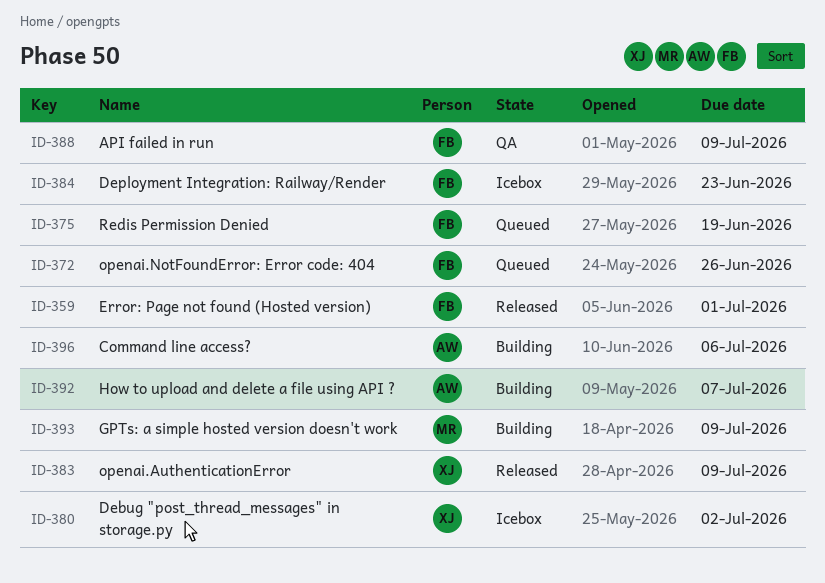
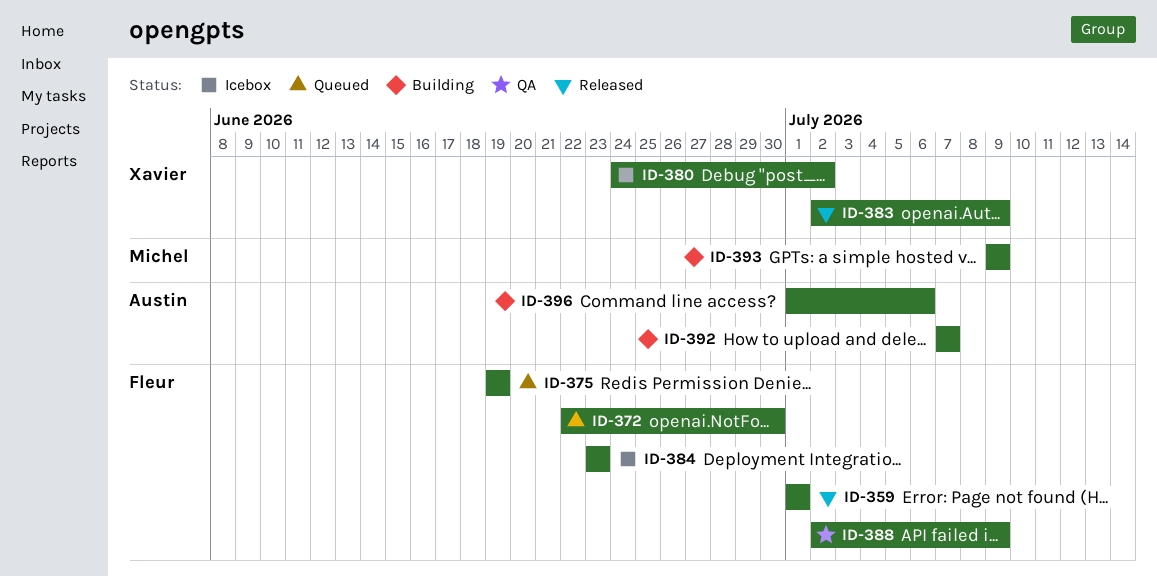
ID-372, due: Jun 26 -> Jun 30

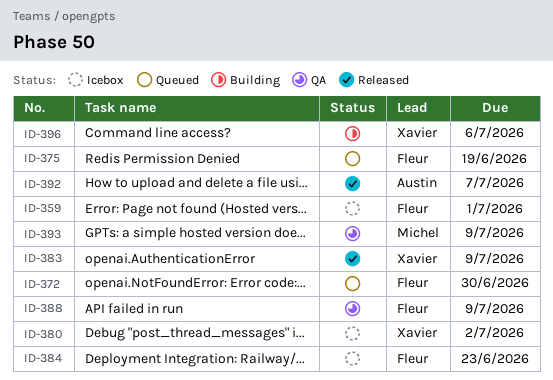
ID-359, status: Released -> Icebox
ID-392, status: Building -> Released
ID-393, status: Building -> QA
ID-396, owner: Austin -> Xavier

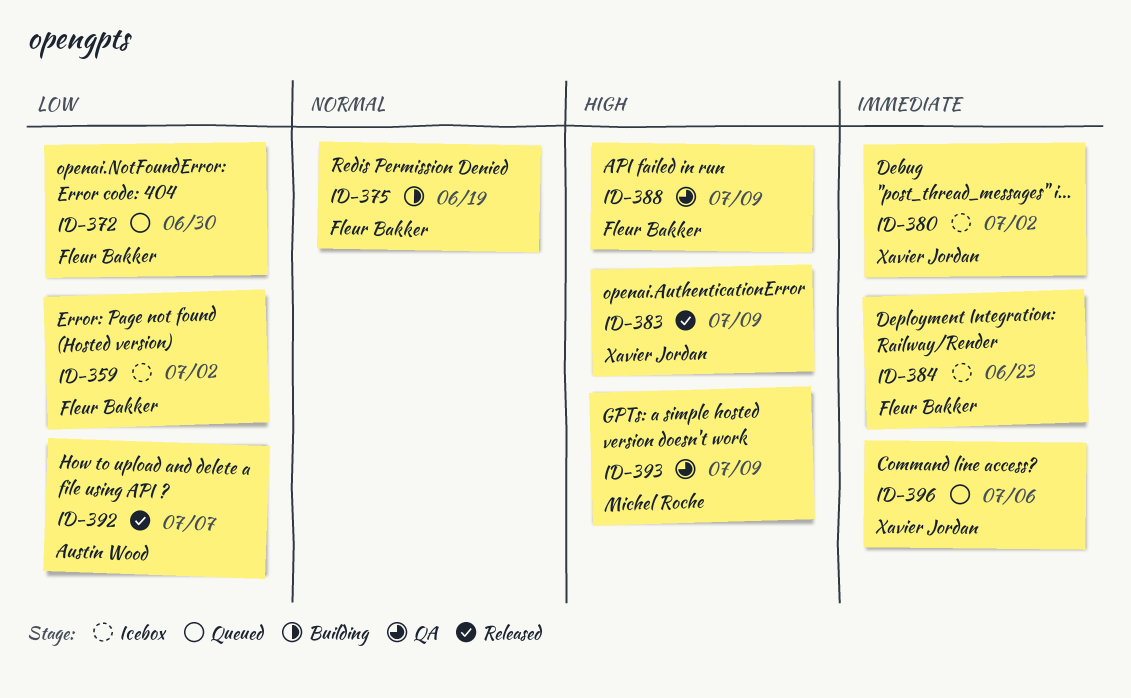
ID-359, due: Jul 1 -> Jul 2
ID-375, status: Queued -> Building
ID-396, status: Building -> Queued

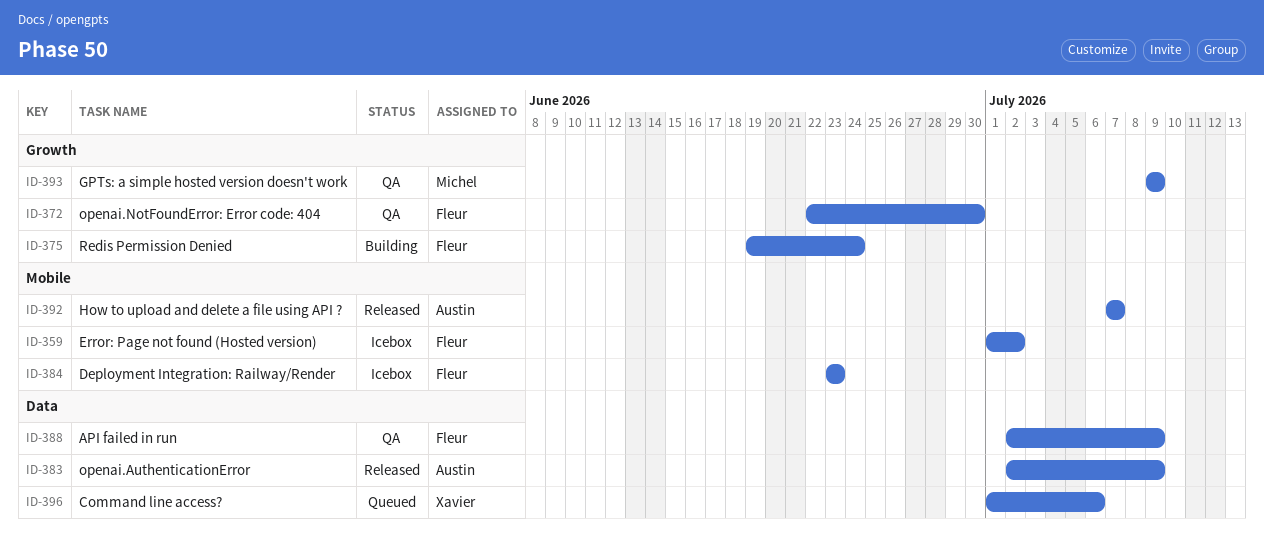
ID-372, status: Queued -> QA
ID-375, due: Jun 19 -> Jun 24
ID-380: present -> none
ID-383, owner: Xavier Jordan -> Austin Wood

